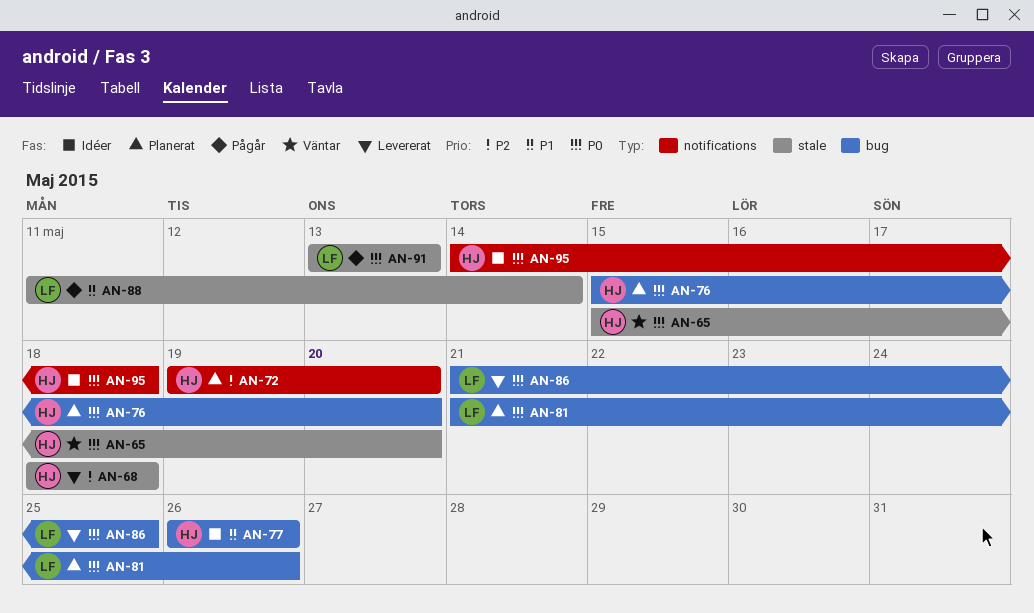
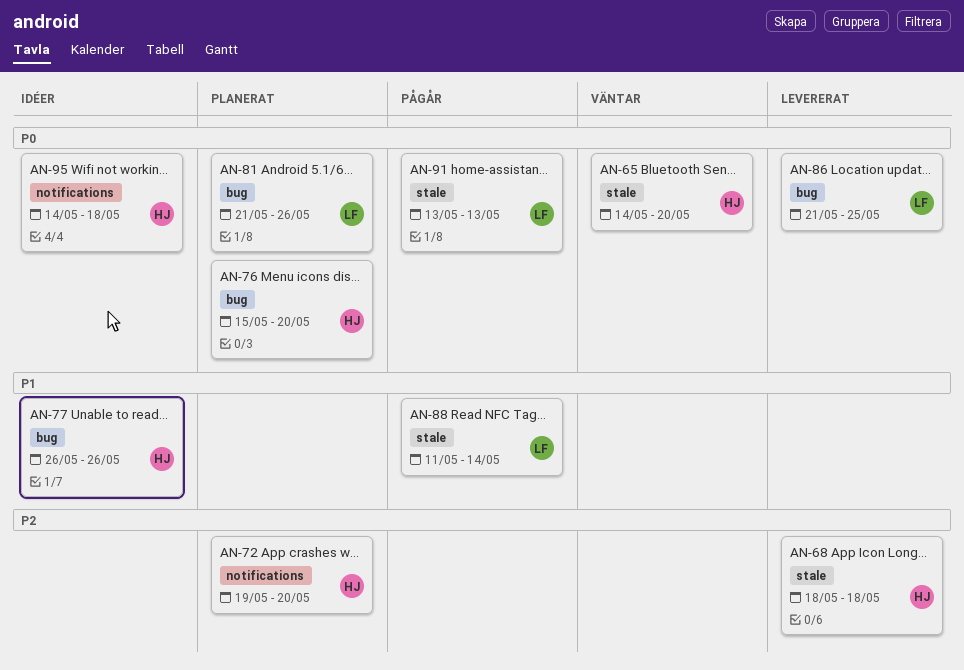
AN-65, start: May 15 -> May 14

